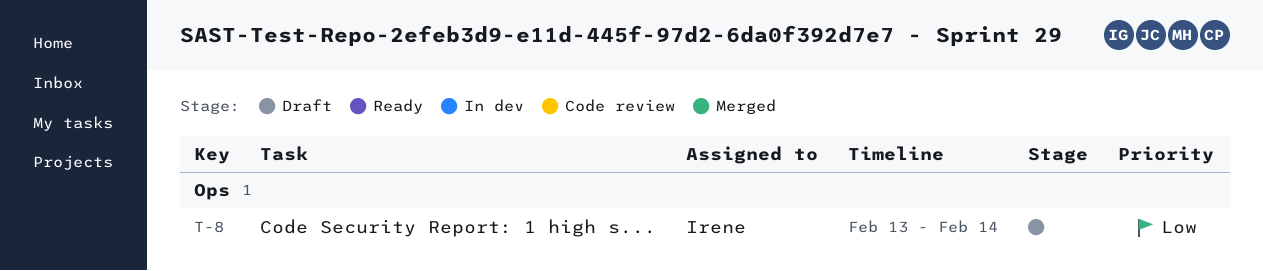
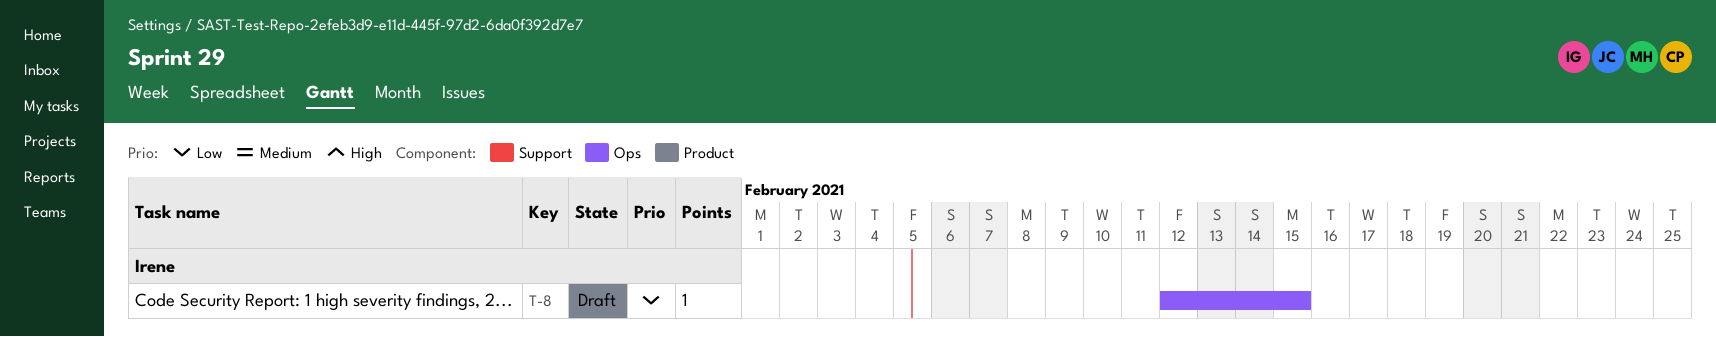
T-8, start: Feb 13 -> Feb 12
T-8, due: Feb 14 -> Feb 15

